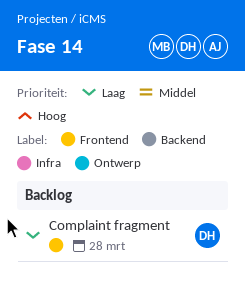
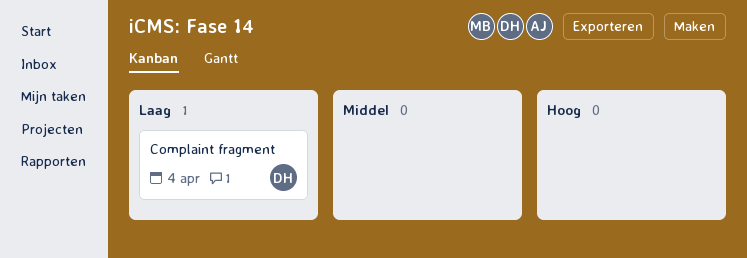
Complaint fragment, due: Mar 28 -> Apr 4

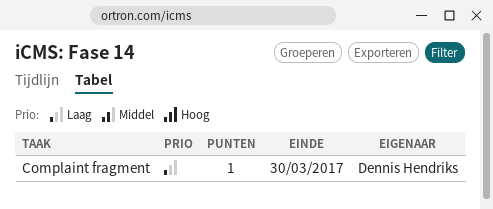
Complaint fragment, due: Apr 4 -> Mar 30

